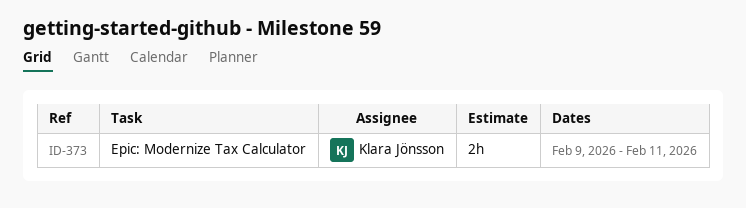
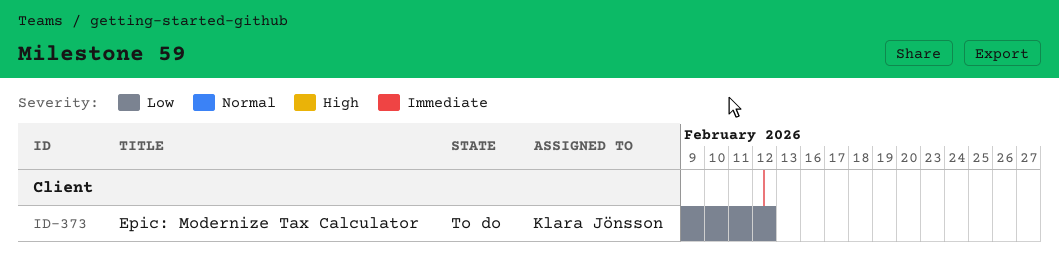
ID-373, due: Feb 11 -> Feb 12

